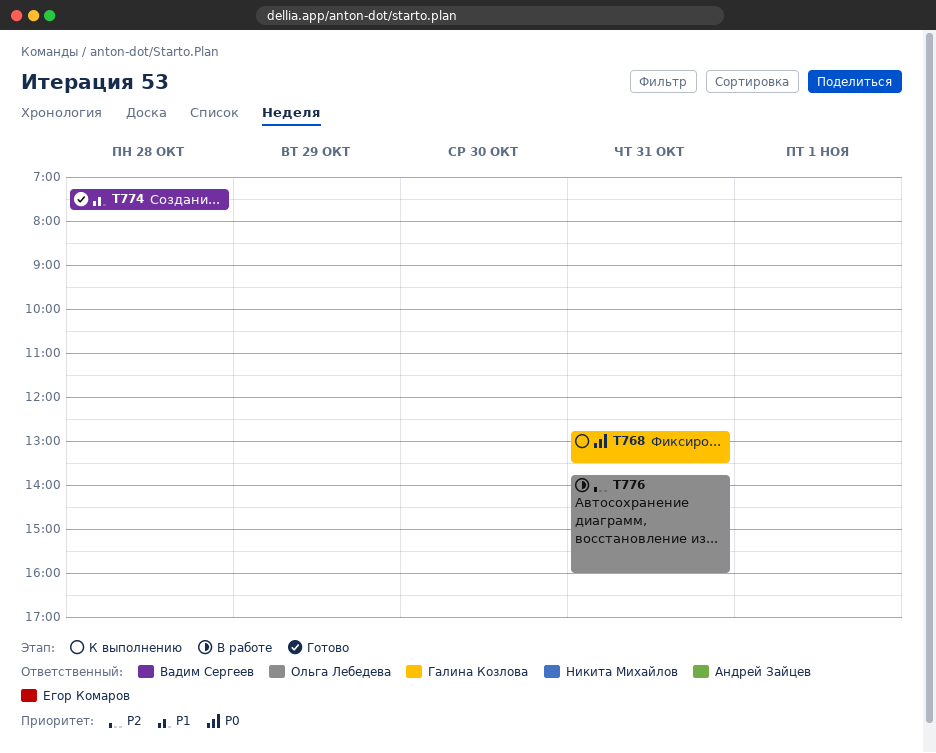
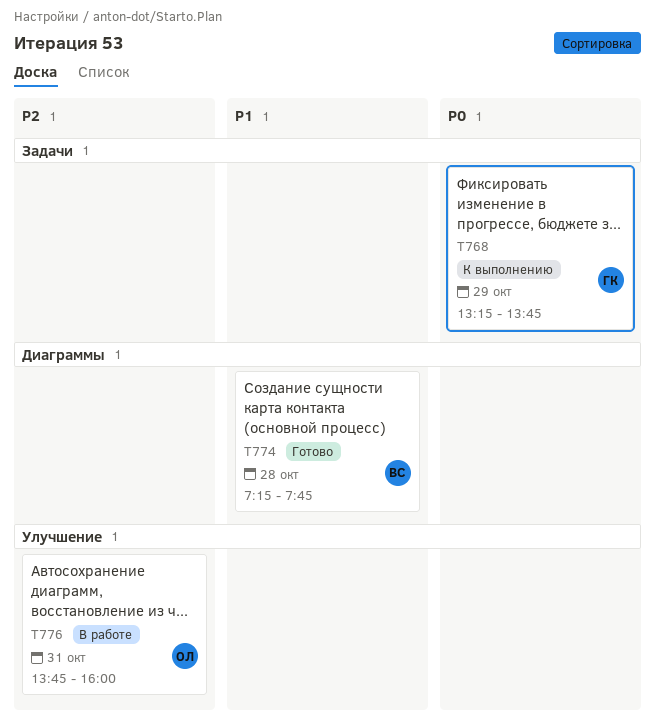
T768, day: Oct 31 -> Oct 29
T768, begins: 12:45 -> 13:15
T768, ends: 13:30 -> 13:45

